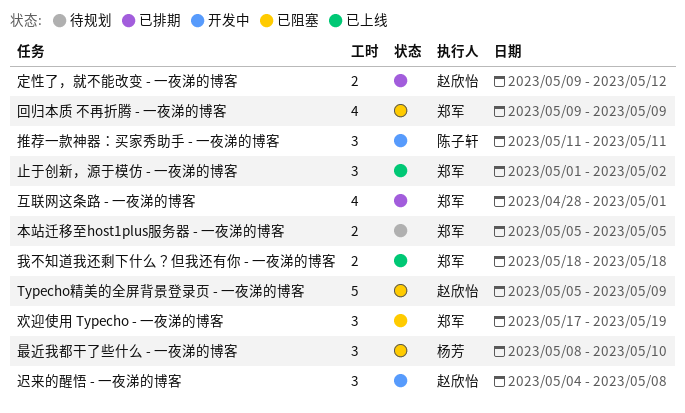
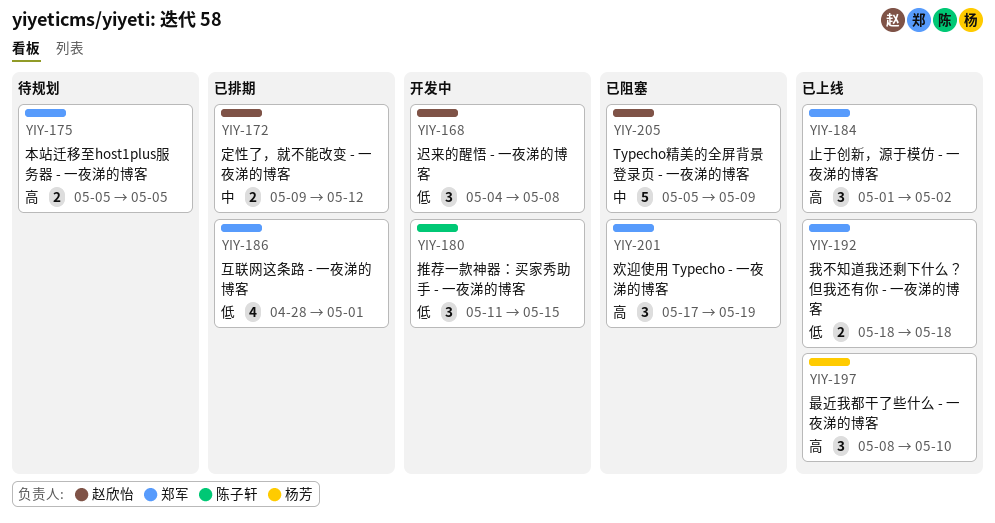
回归本质 不再折腾 - 一夜涕的博客: present -> none
推荐一款神器：买家秀助手 - 一夜涕的博客, due: May 11 -> May 15
最近我都干了些什么 - 一夜涕的博客, status: 已阻塞 -> 已上线

